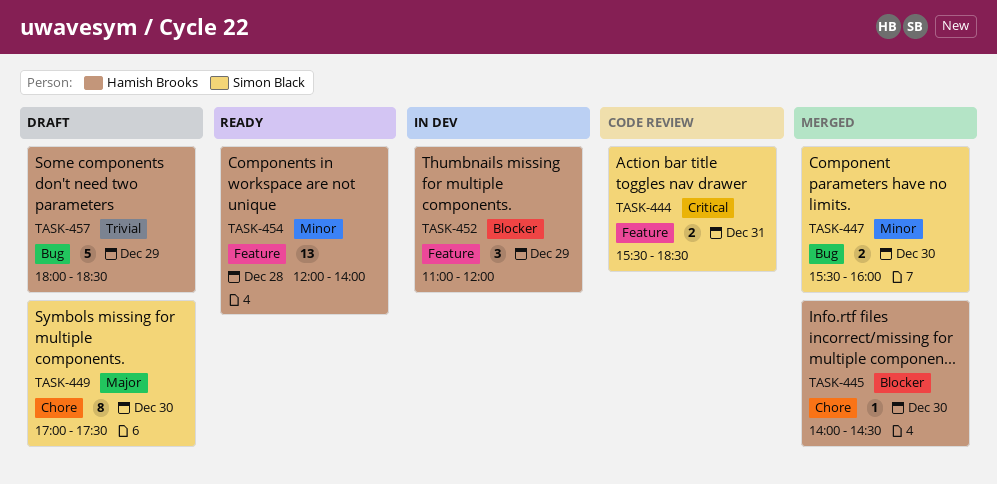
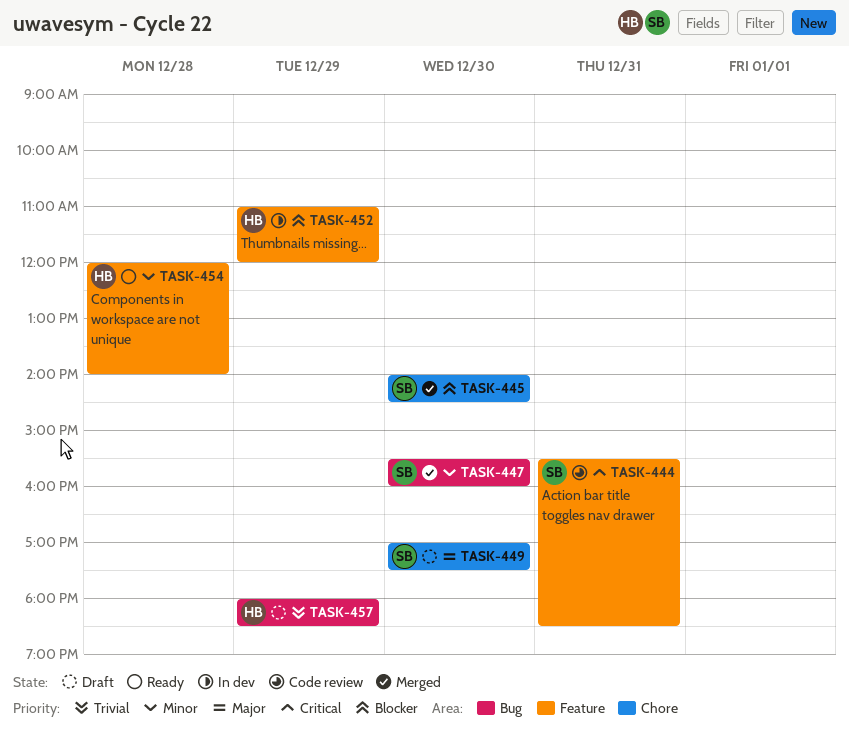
TASK-445, owner: Hamish Brooks -> Simon Black

